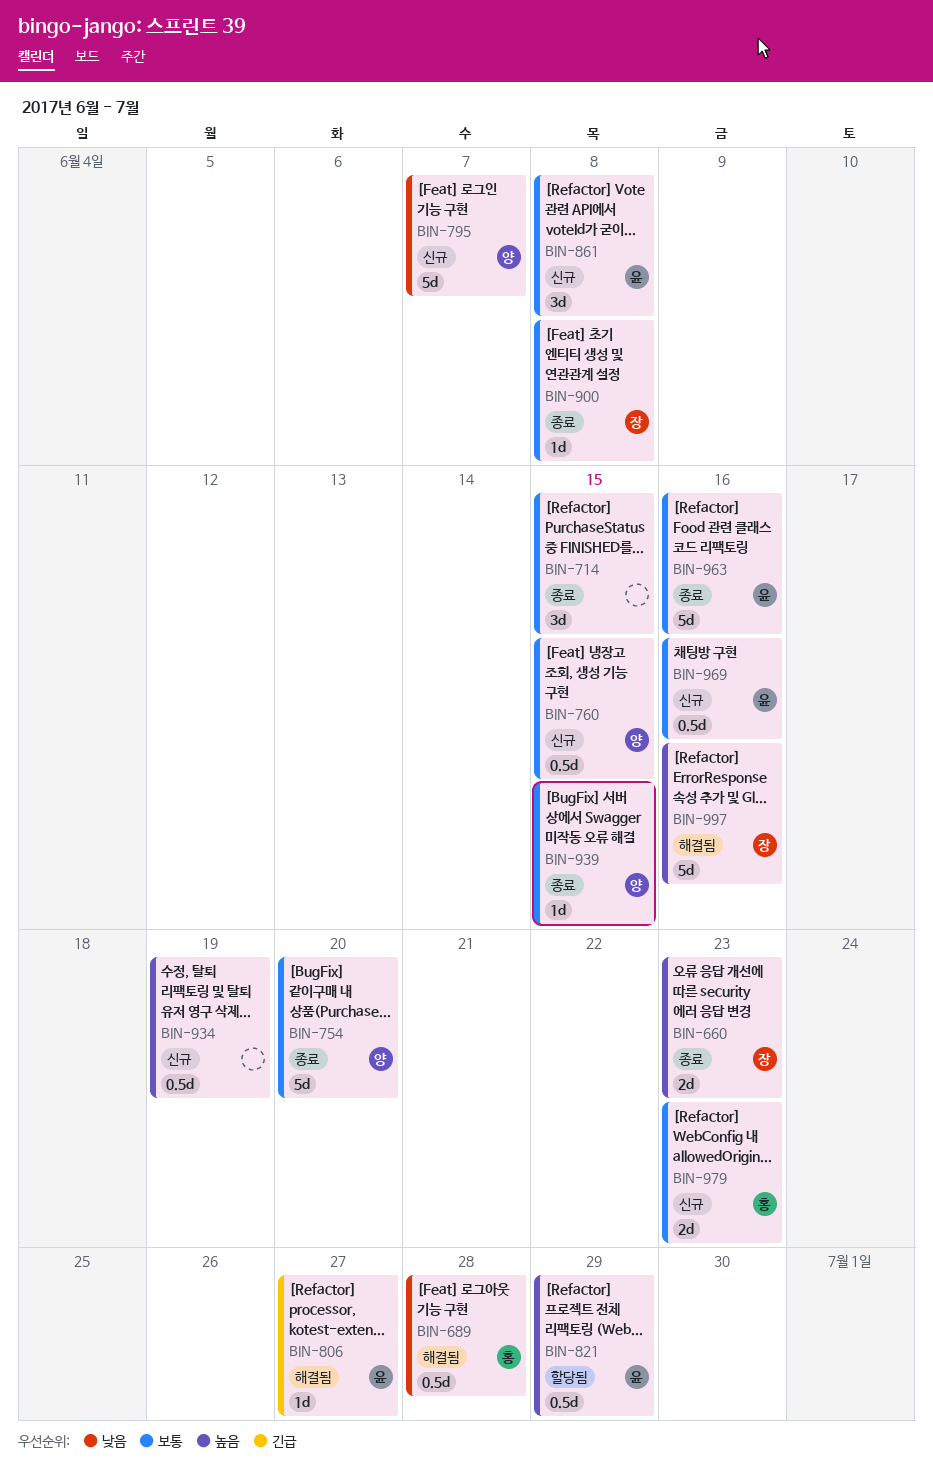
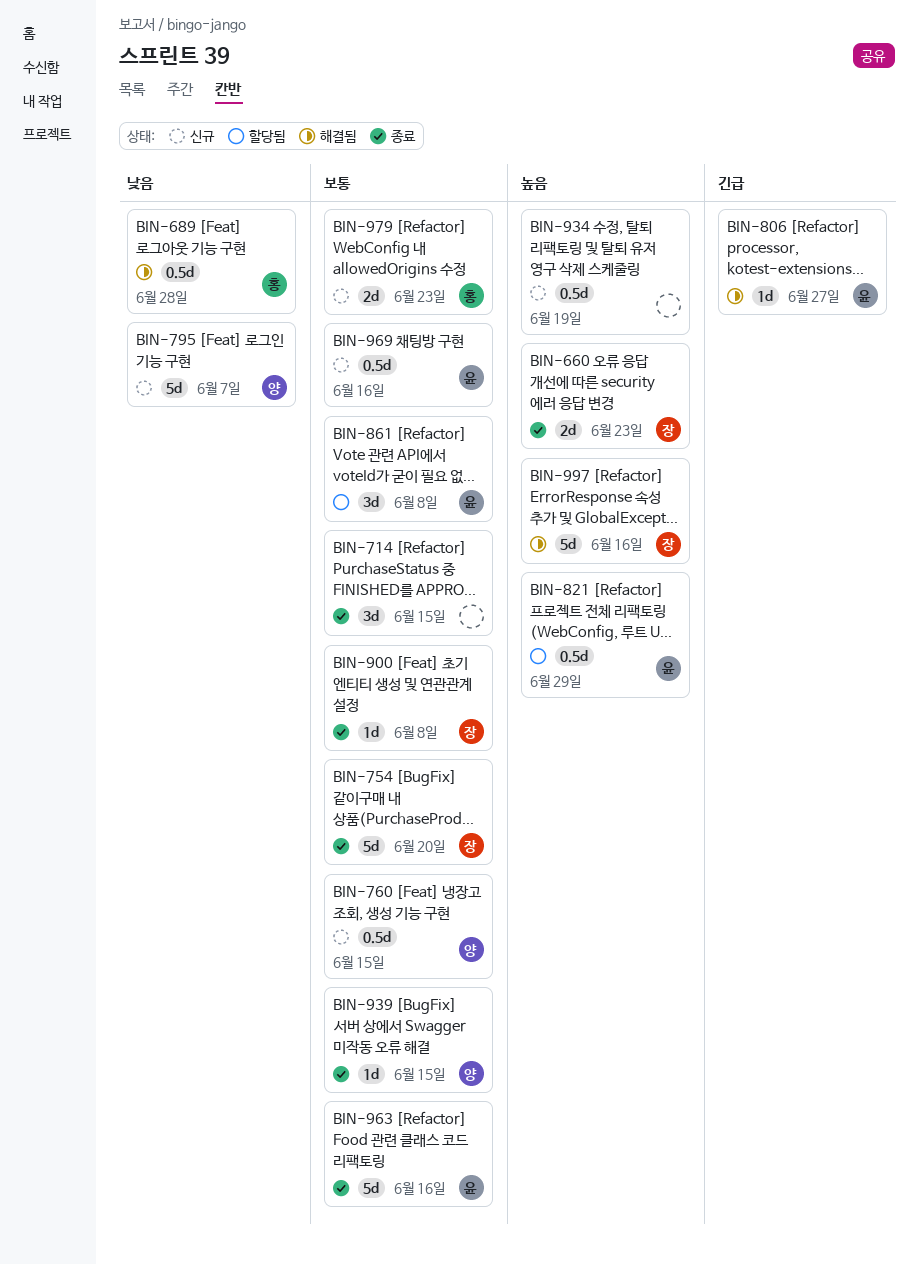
BIN-754, owner: 양 -> 장
BIN-861, status: 신규 -> 할당됨

